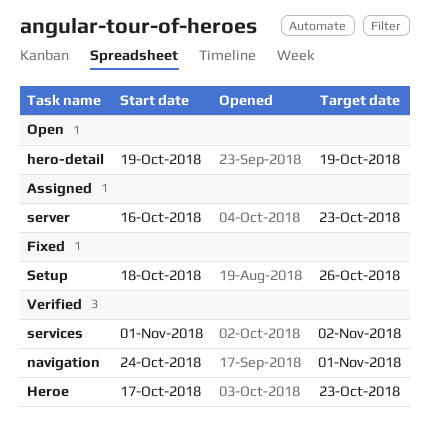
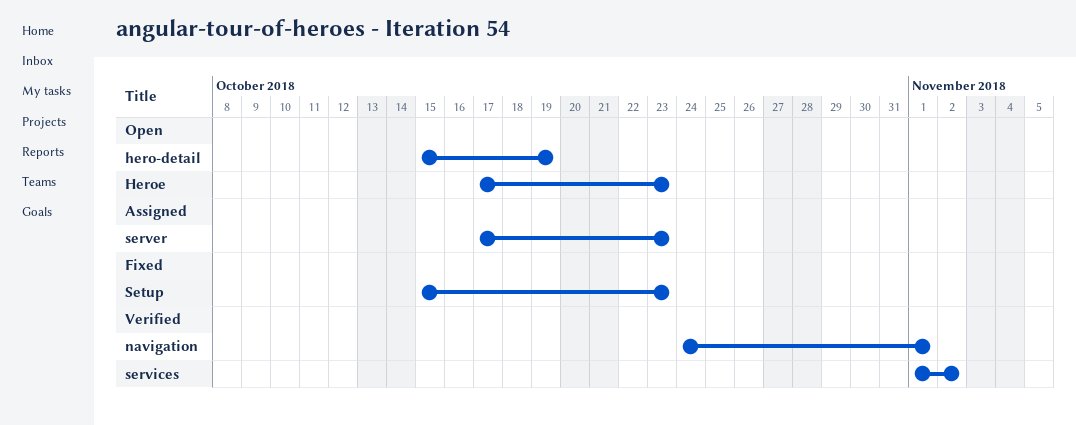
hero-detail, start: Oct 19 -> Oct 15
Heroe, status: Verified -> Open
server, start: Oct 16 -> Oct 17
Setup, start: Oct 18 -> Oct 15
Setup, due: Oct 26 -> Oct 23

